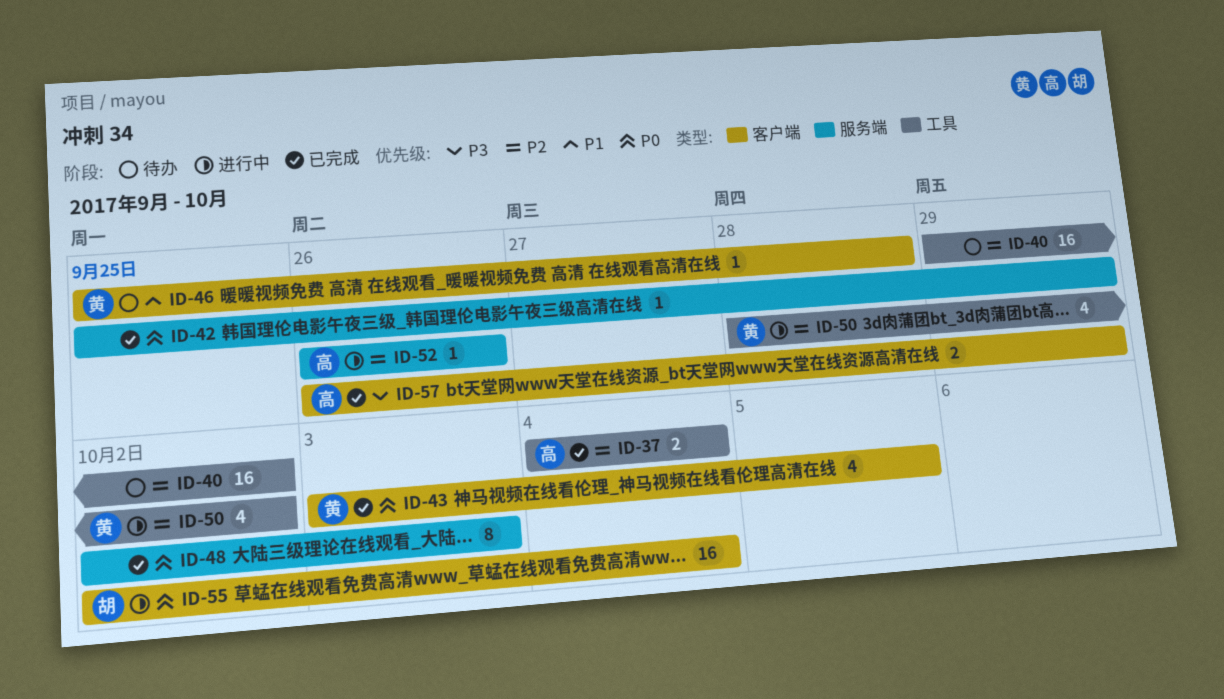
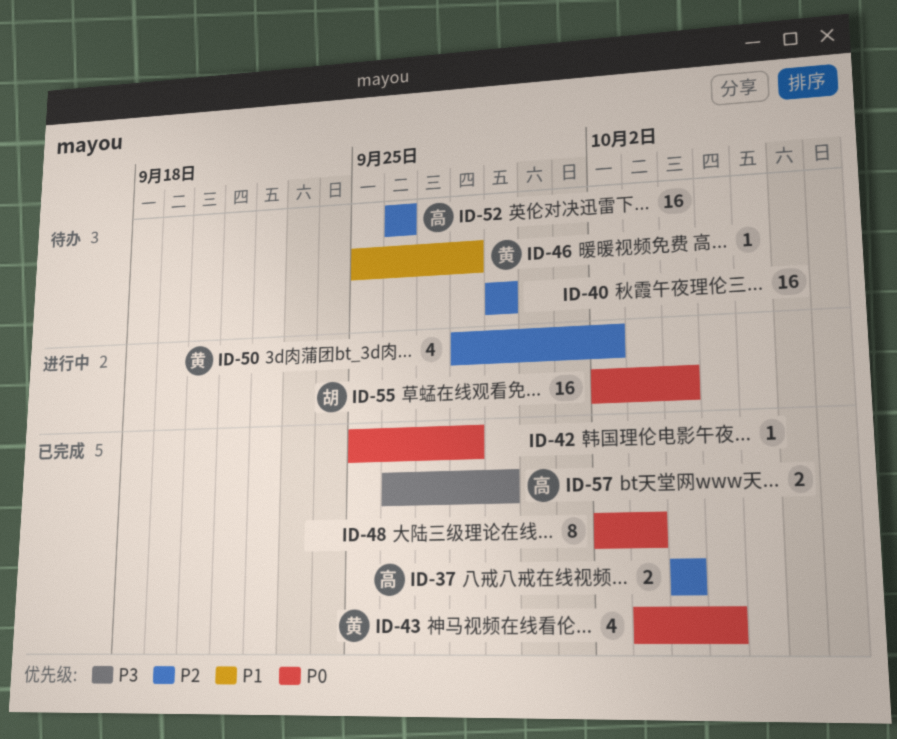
ID-40, due: Oct 2 -> Sep 29
ID-42, due: Sep 29 -> Sep 28
ID-52, status: 进行中 -> 待办
ID-52, estimate: 1 -> 16

